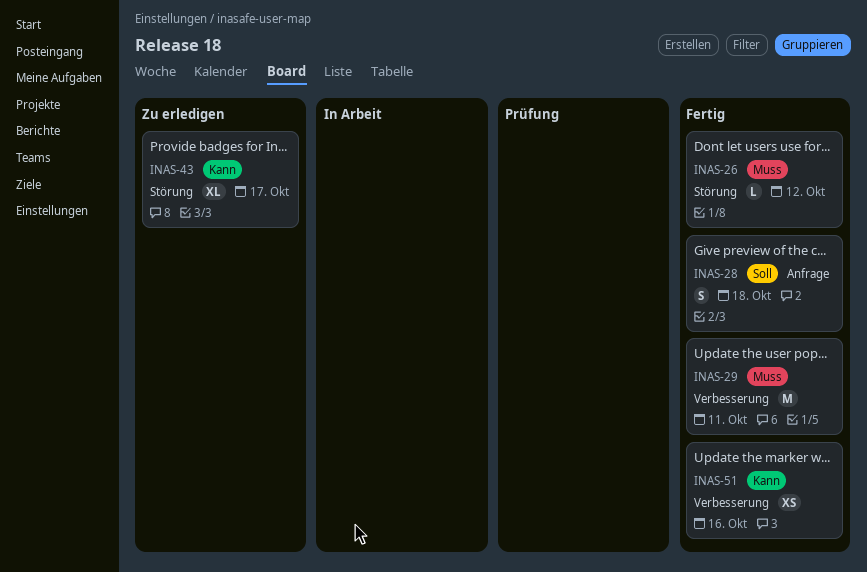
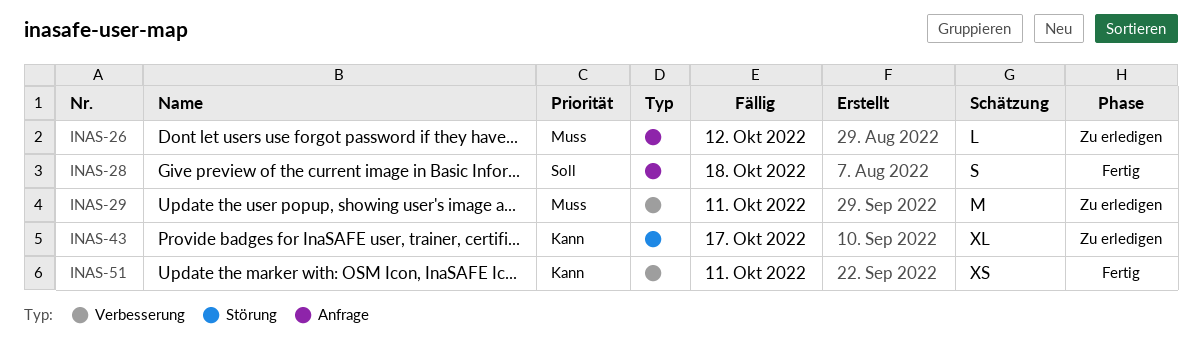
INAS-26, status: Fertig -> Zu erledigen
INAS-26, label: Störung -> Anfrage
INAS-29, status: Fertig -> Zu erledigen
INAS-51, due: Oct 16 -> Oct 11

